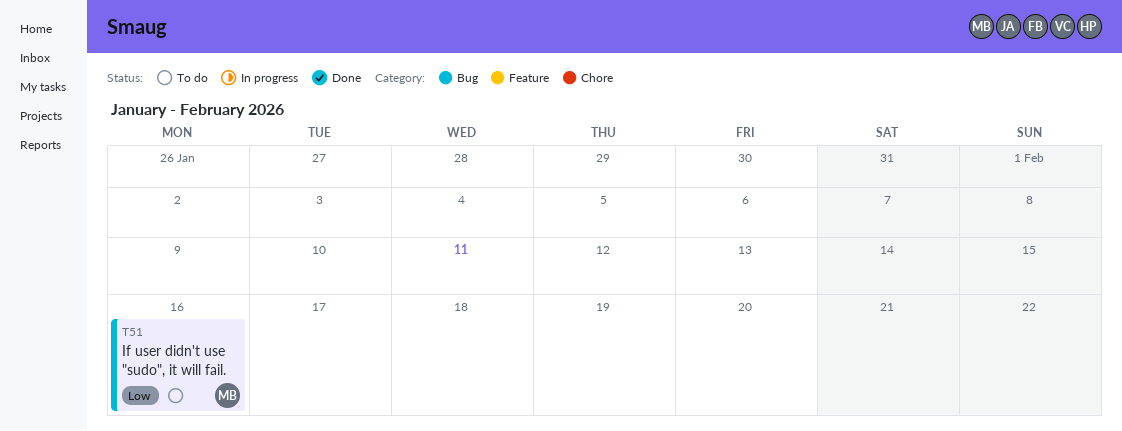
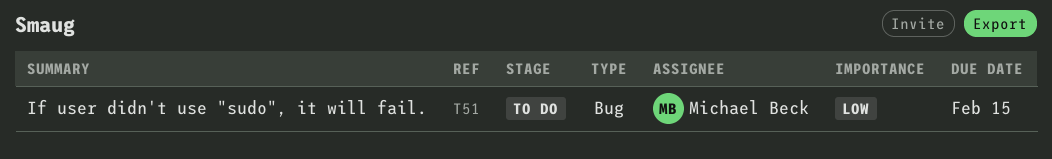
T51, due: Feb 16 -> Feb 15

